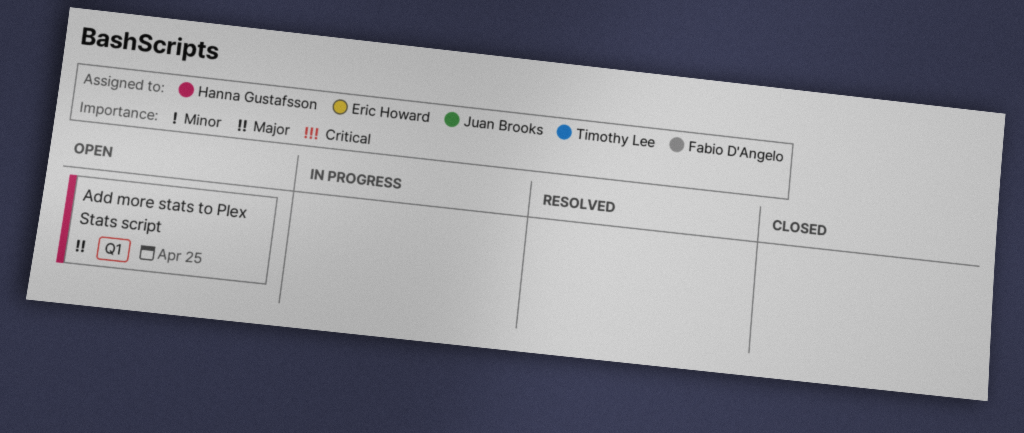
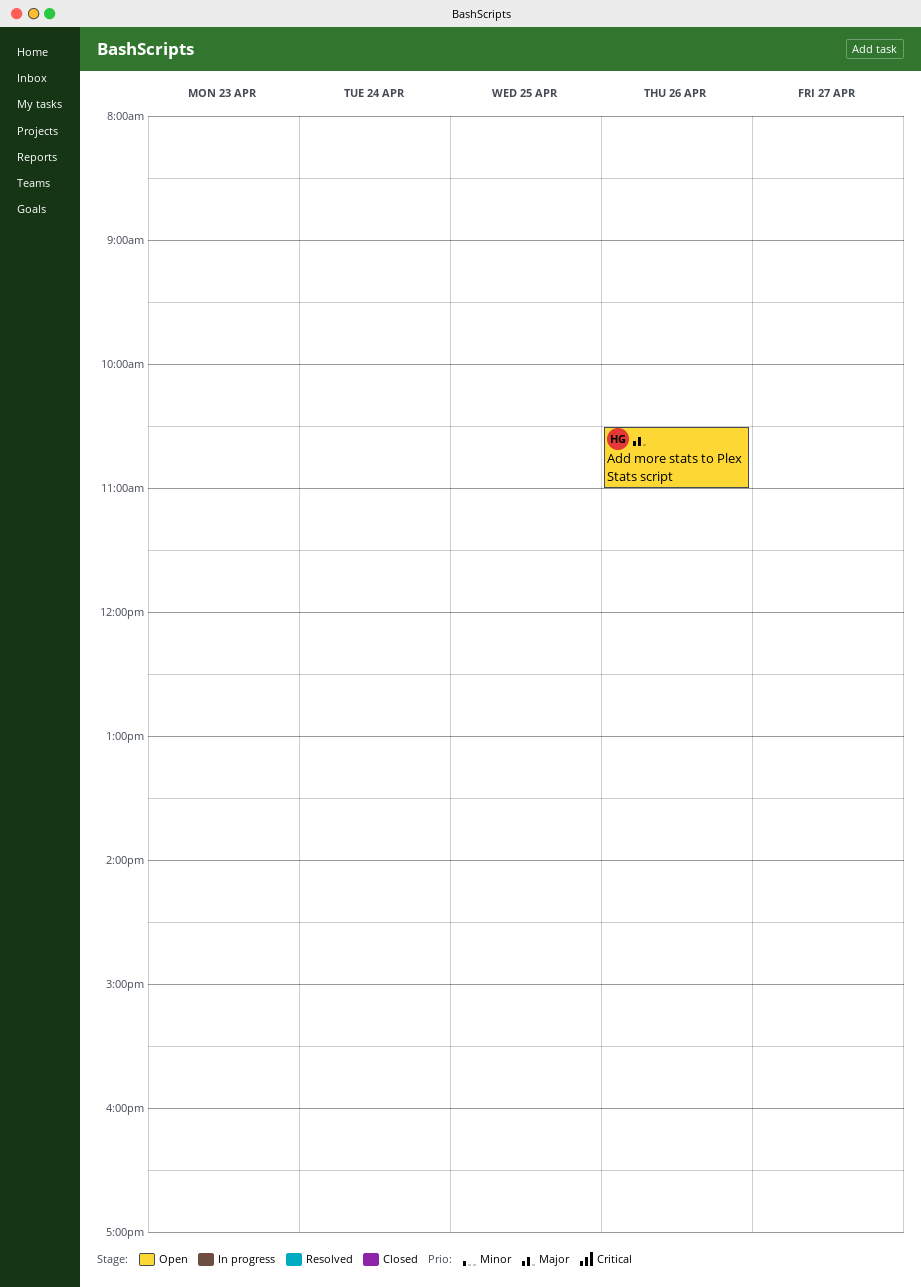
Add more stats to Plex Stats script, day: Apr 25 -> Apr 26

